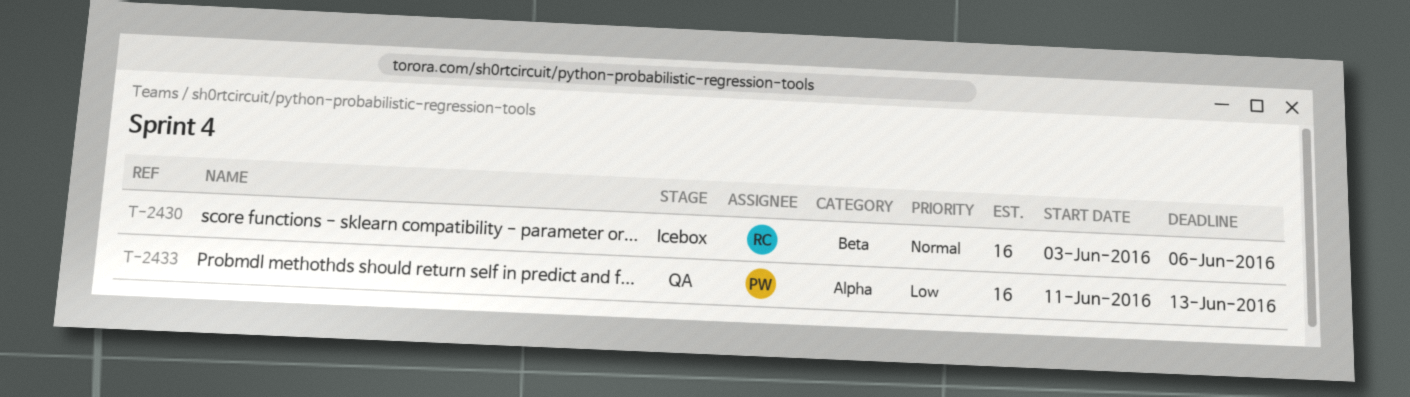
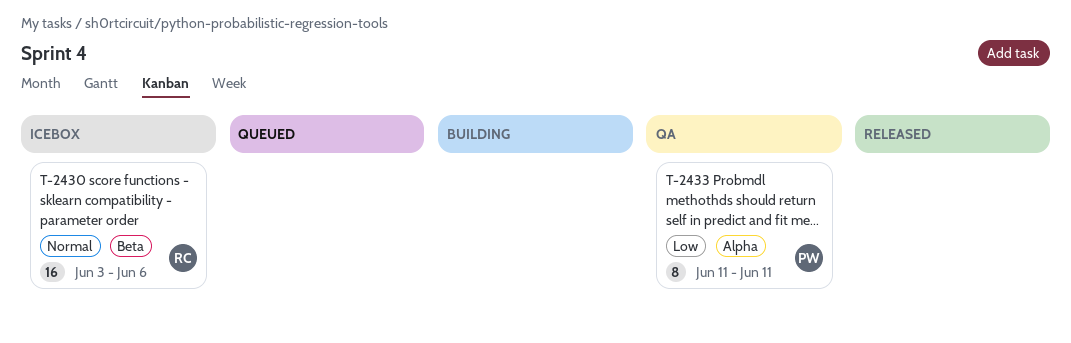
T-2433, estimate: 16 -> 8
T-2433, due: Jun 13 -> Jun 11

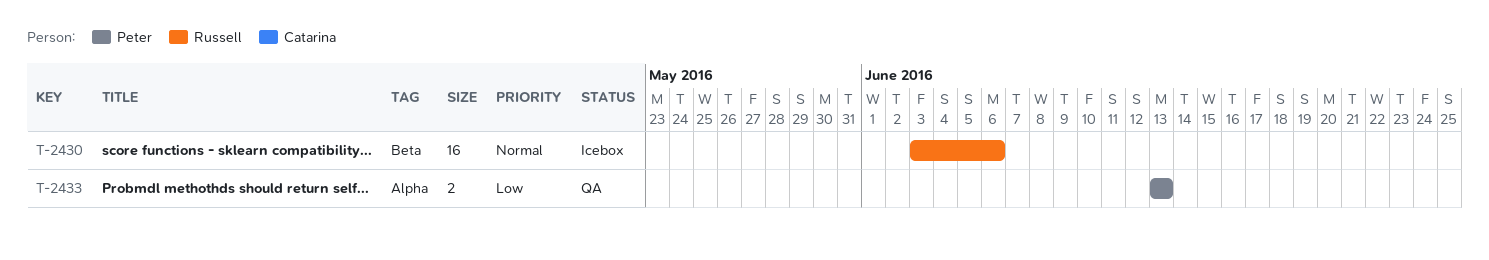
T-2433, estimate: 8 -> 2
T-2433, start: Jun 11 -> Jun 13
T-2433, due: Jun 11 -> Jun 13

